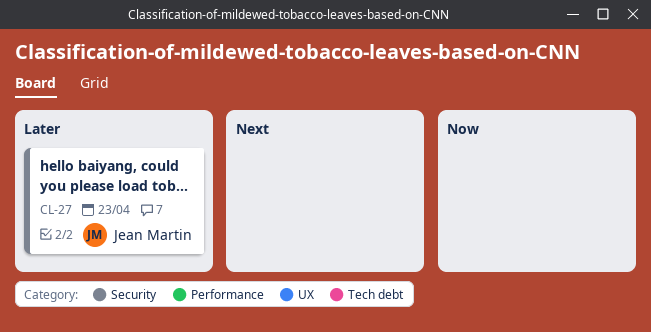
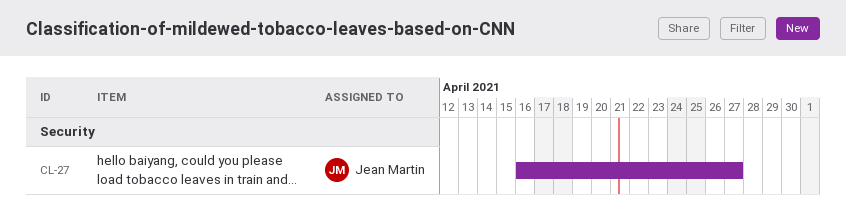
CL-27, due: Apr 23 -> Apr 27

